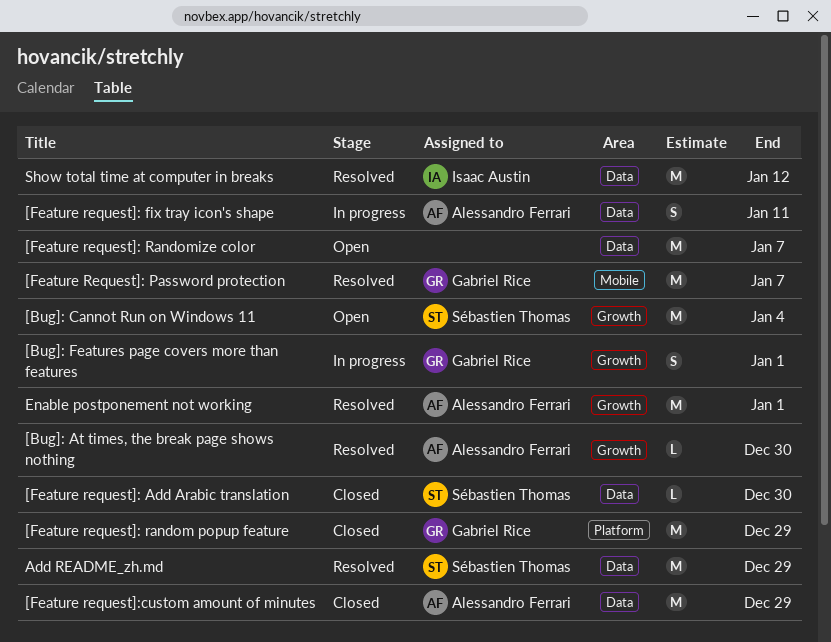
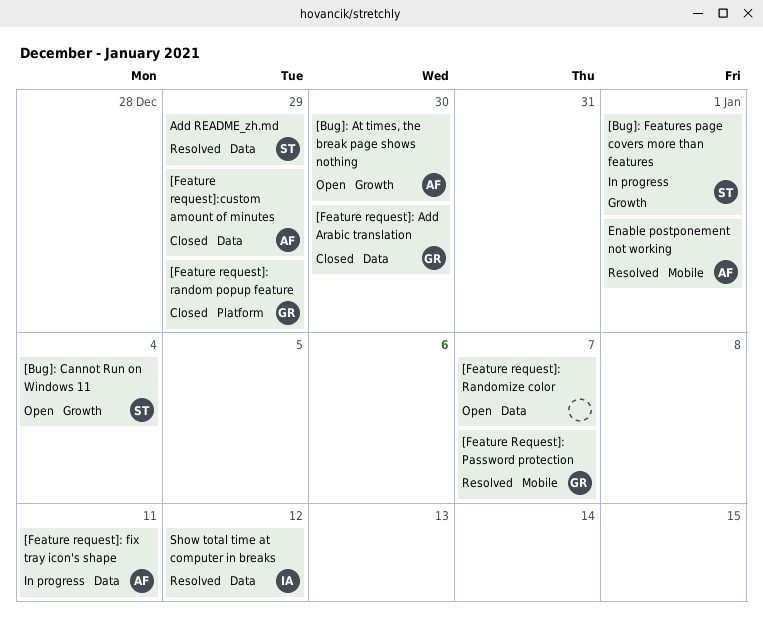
[Bug]: At times, the break page shows nothing, status: Resolved -> Open
[Bug]: Features page covers more than features, owner: Gabriel Rice -> Sébastien Thomas
[Feature request]: Add Arabic translation, owner: Sébastien Thomas -> Gabriel Rice
Enable postponement not working, label: Growth -> Mobile

